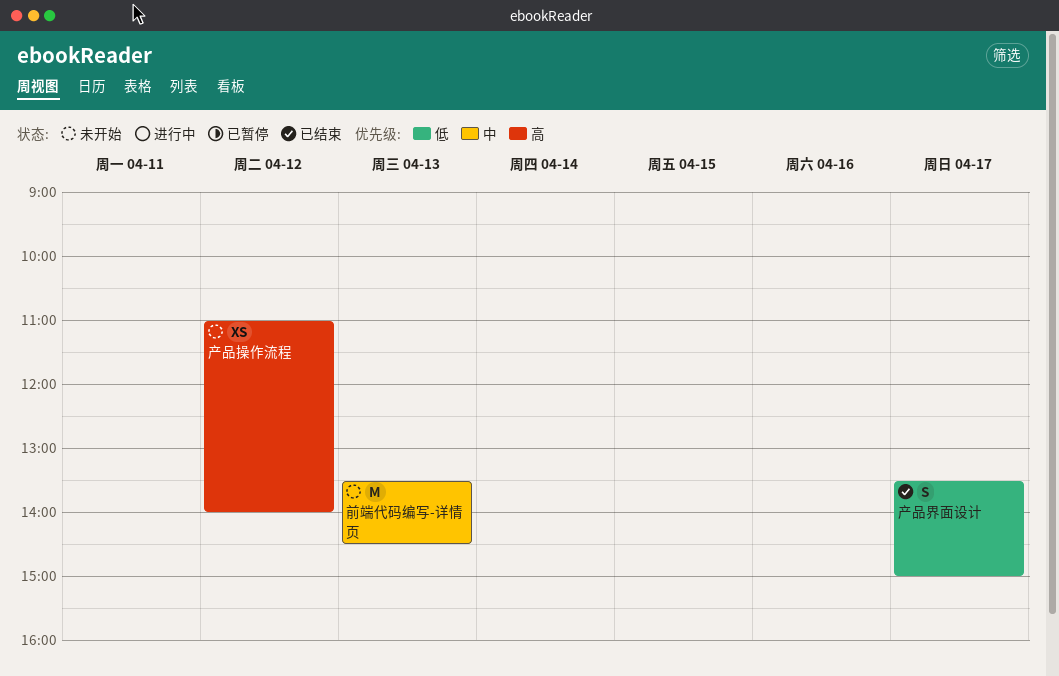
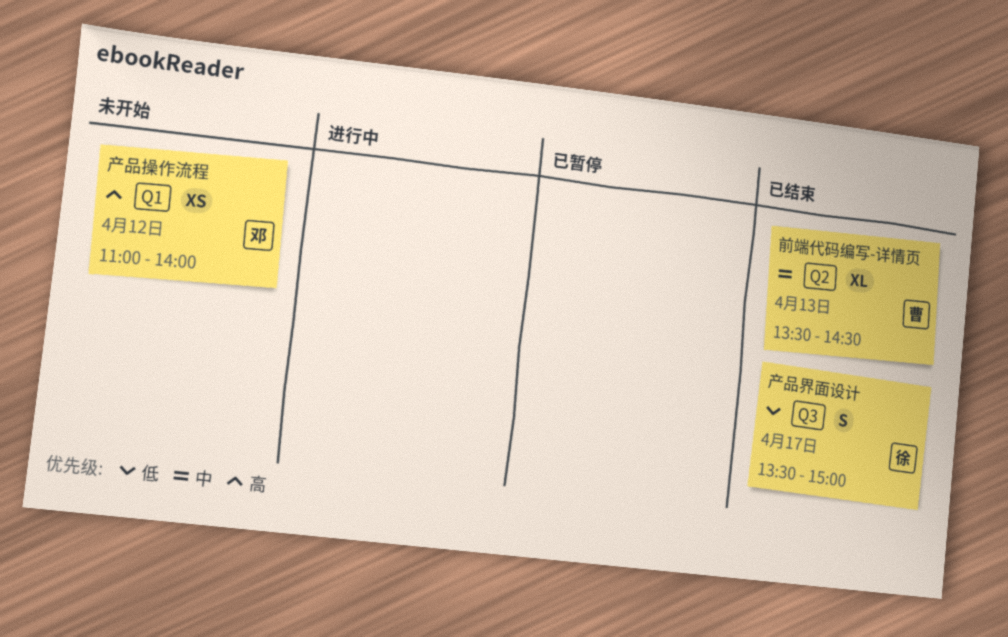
前端代码编写-详情页, status: 未开始 -> 已结束
前端代码编写-详情页, estimate: M -> XL

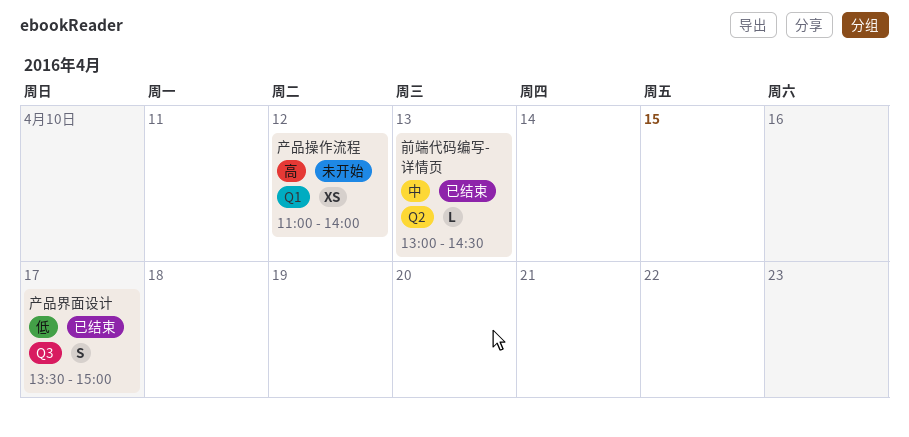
前端代码编写-详情页, estimate: XL -> L
前端代码编写-详情页, begins: 13:30 -> 13:00

